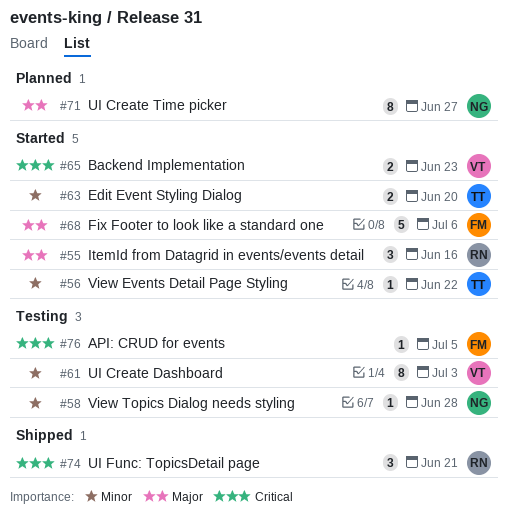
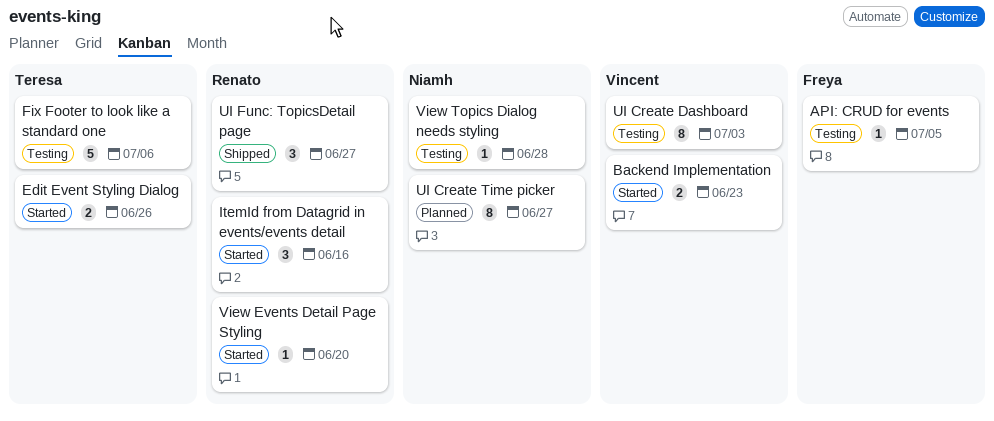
Edit Event Styling Dialog, due: Jun 20 -> Jun 26
Fix Footer to look like a standard one, status: Started -> Testing
Fix Footer to look like a standard one, owner: Freya -> Teresa
UI Func: TopicsDetail page, due: Jun 21 -> Jun 27
View Events Detail Page Styling, owner: Teresa -> Renato
View Events Detail Page Styling, due: Jun 22 -> Jun 20

